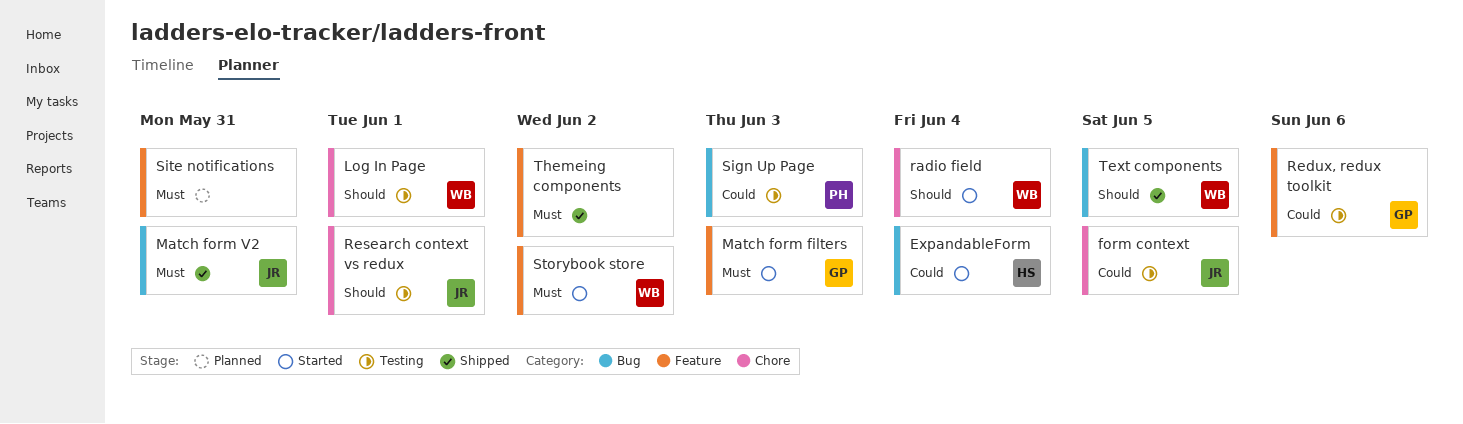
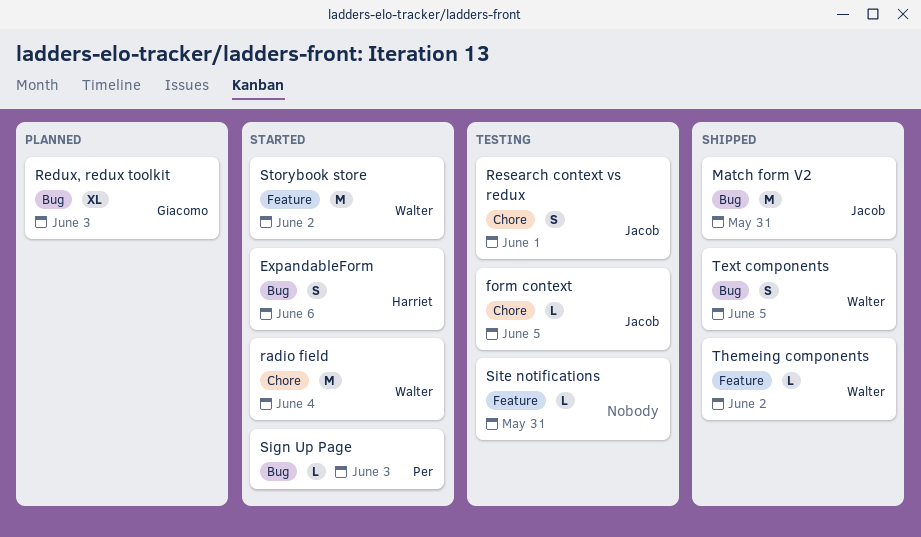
ExpandableForm, due: Jun 4 -> Jun 6
Log In Page: present -> none
Match form filters: present -> none
Redux, redux toolkit, status: Testing -> Planned
Redux, redux toolkit, label: Feature -> Bug
Redux, redux toolkit, due: Jun 6 -> Jun 3
Sign Up Page, status: Testing -> Started
Site notifications, status: Planned -> Testing
Themeing components, owner: none -> Walter

